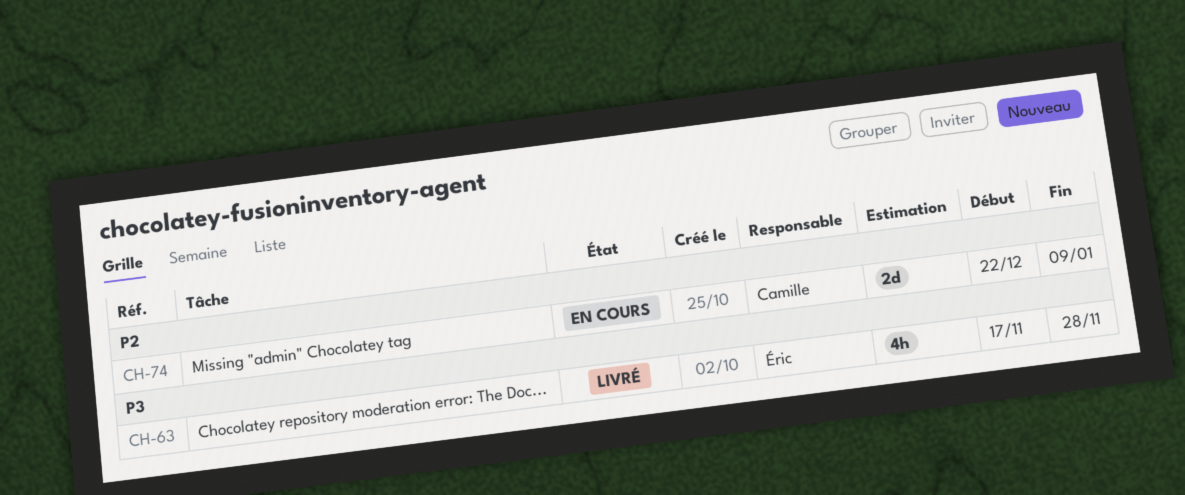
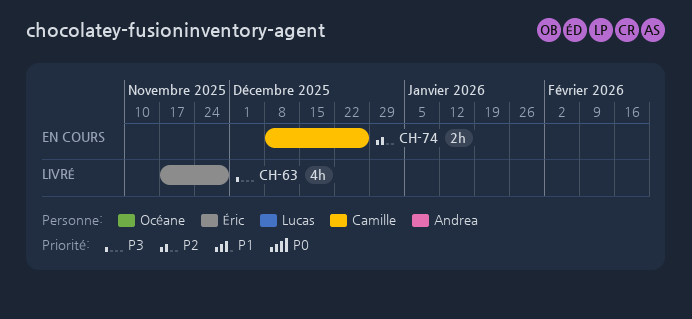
CH-74, estimate: 2d -> 2h
CH-74, start: Dec 22 -> Dec 8
CH-74, due: Jan 9 -> Dec 26

